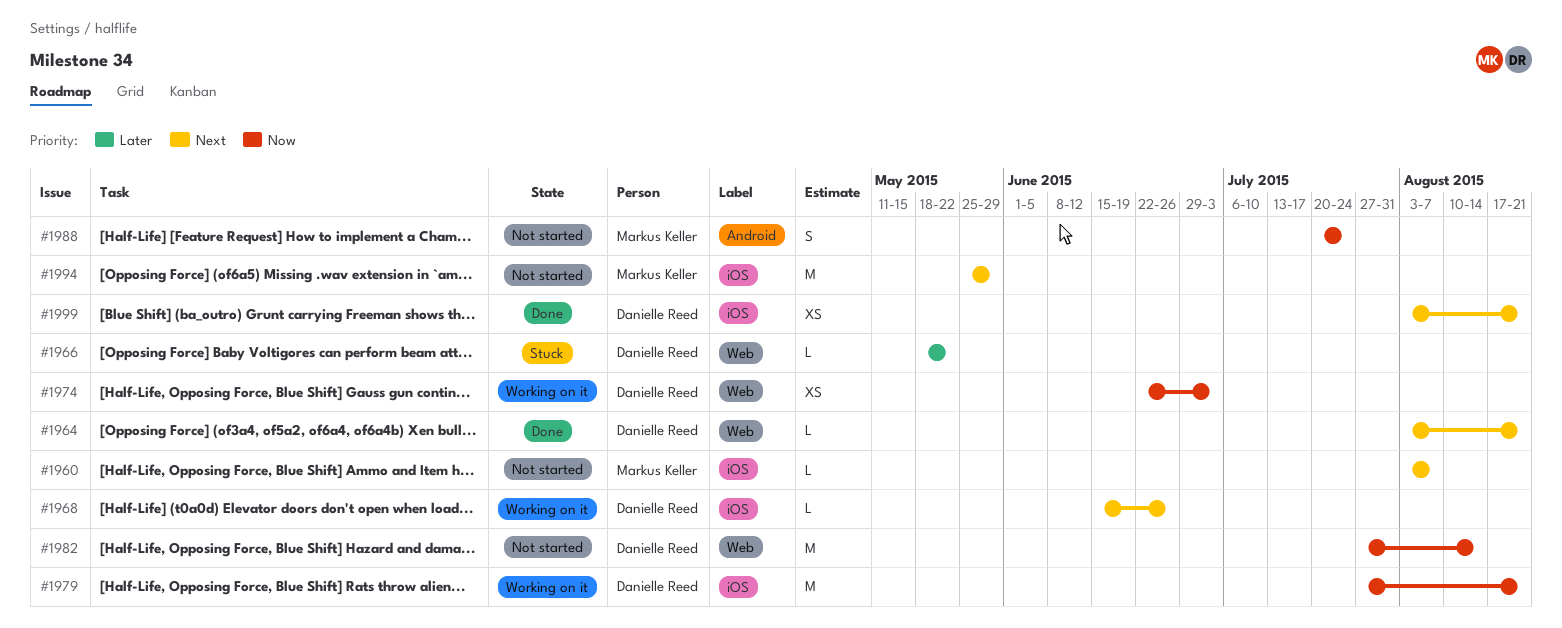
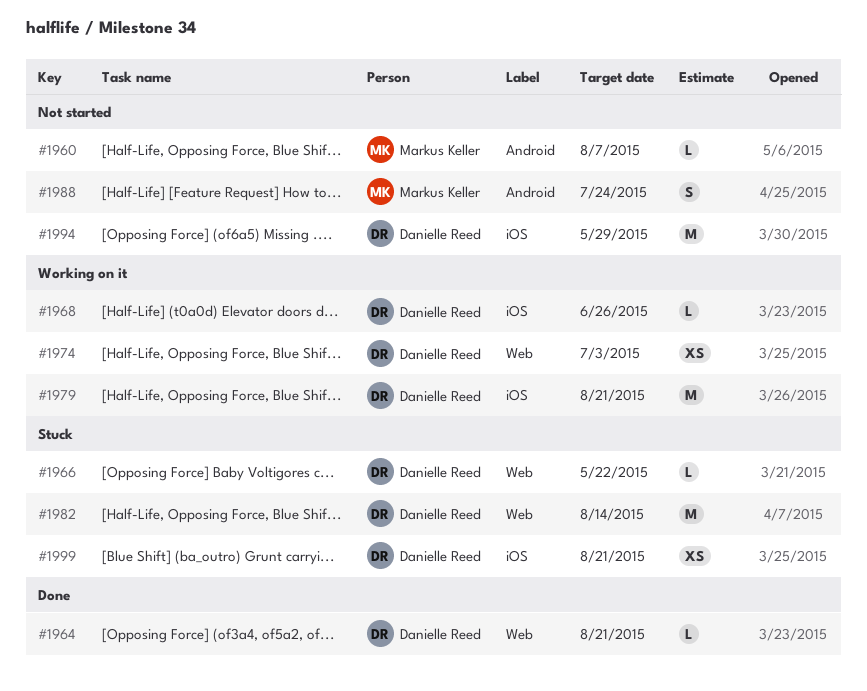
#1960, label: iOS -> Android
#1982, status: Not started -> Stuck
#1994, owner: Markus Keller -> Danielle Reed
#1999, status: Done -> Stuck

